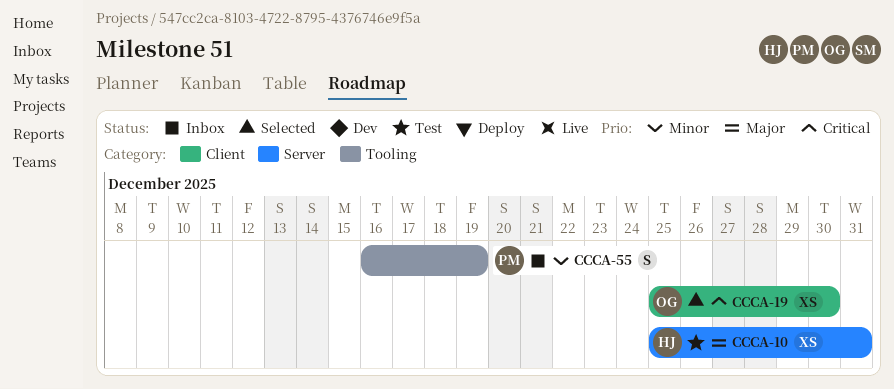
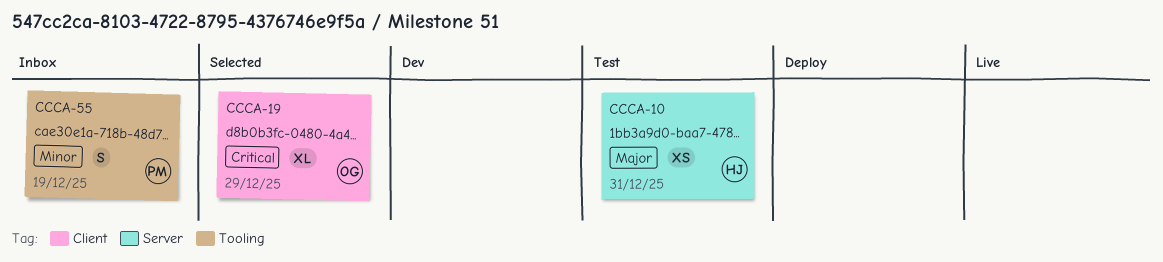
CCCA-19, estimate: XS -> XL
CCCA-19, due: Dec 30 -> Dec 29

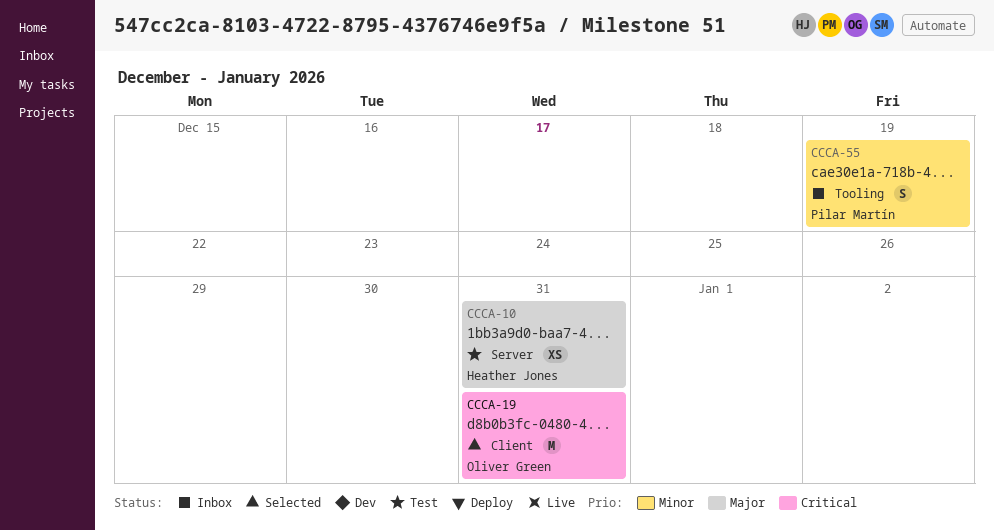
CCCA-19, estimate: XL -> M
CCCA-19, due: Dec 29 -> Dec 31

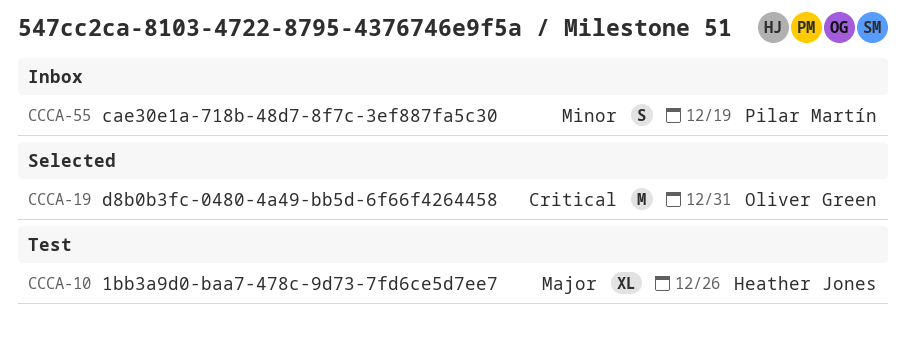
CCCA-10, estimate: XS -> XL
CCCA-10, due: Dec 31 -> Dec 26

